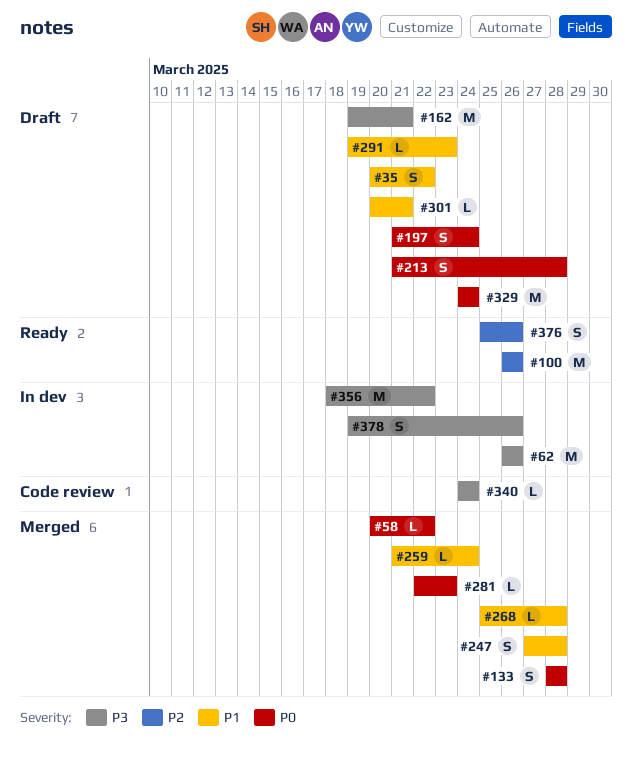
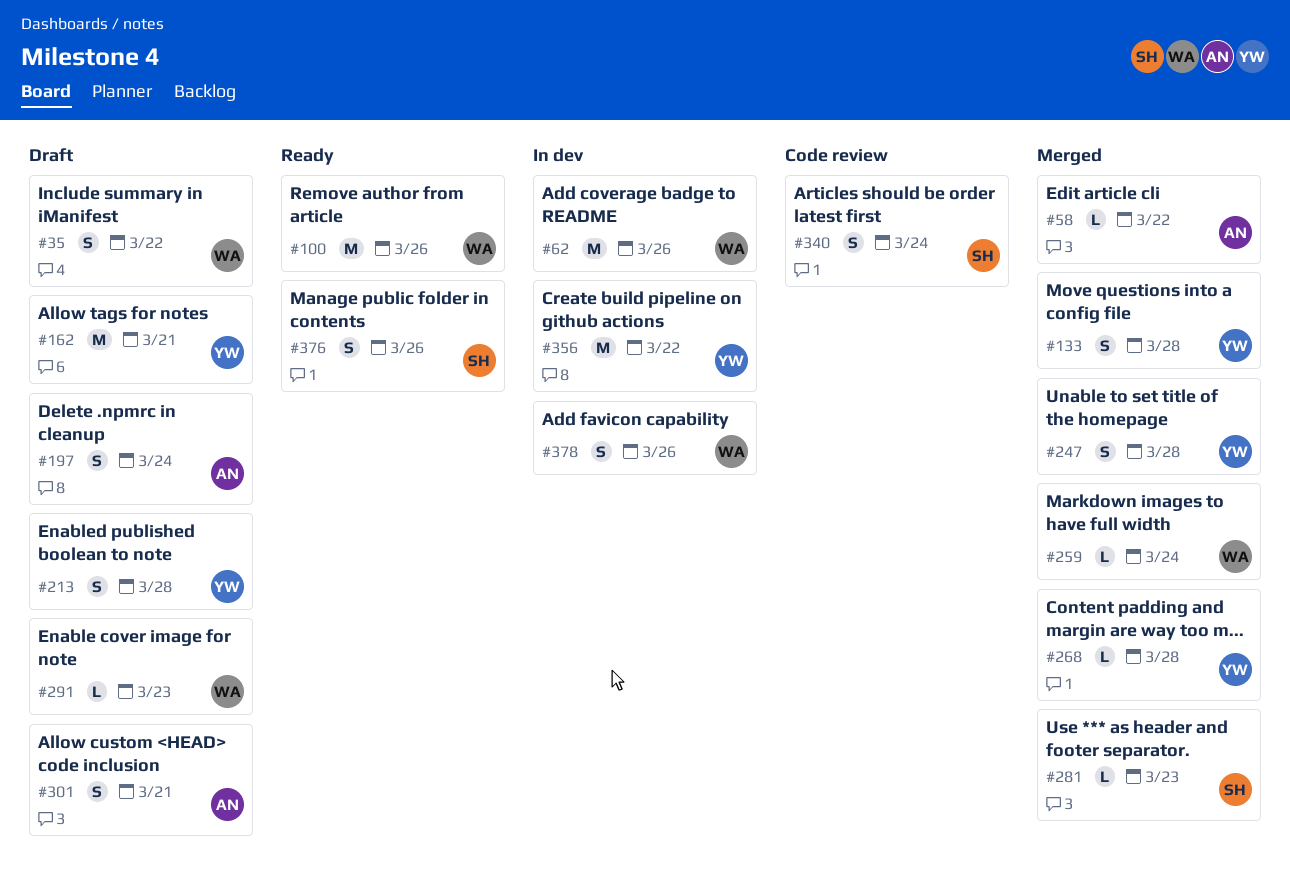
#301, estimate: L -> S
#329: present -> none
#340, estimate: L -> S

